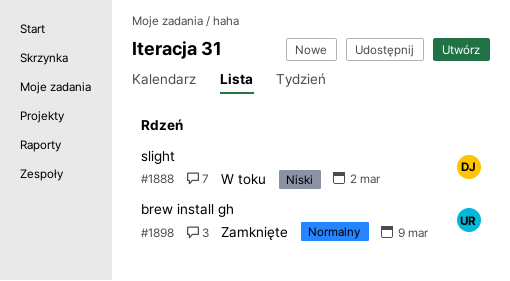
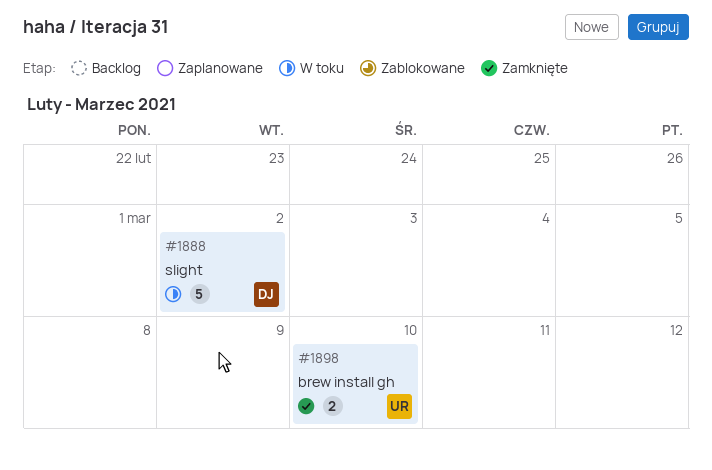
#1898, due: Mar 9 -> Mar 10

